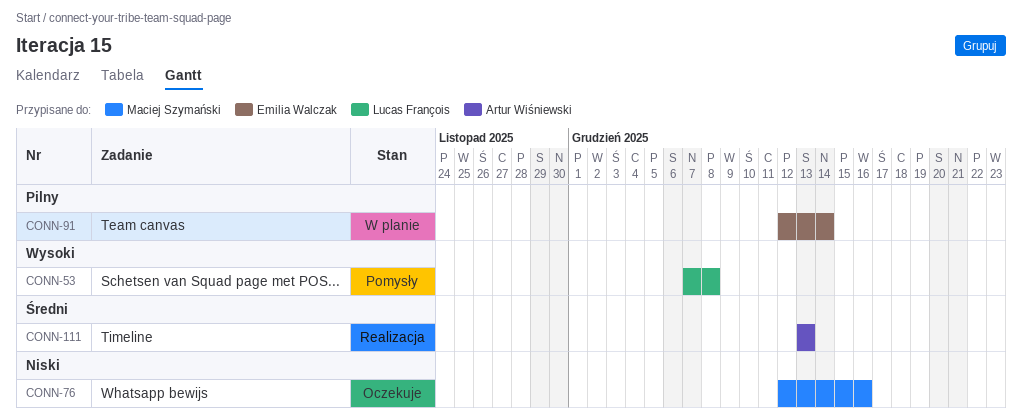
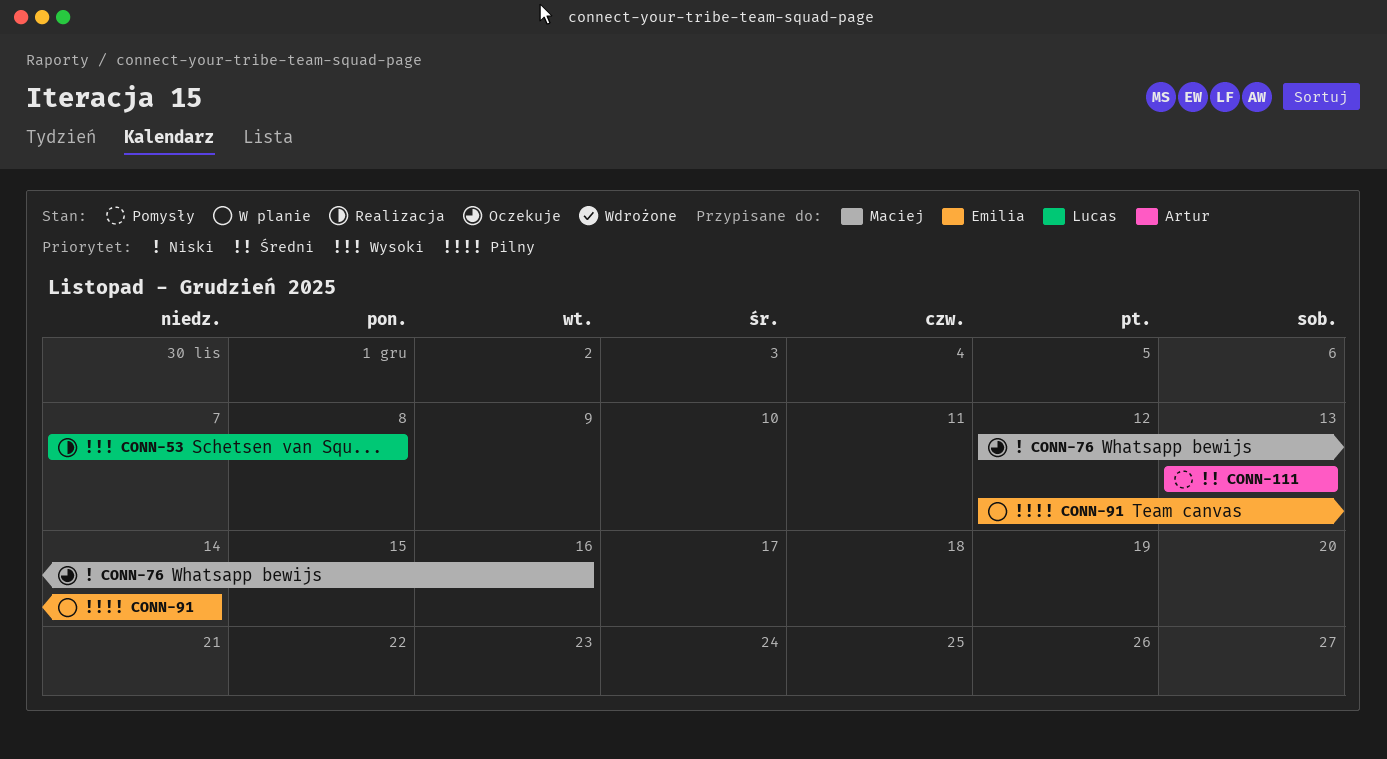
CONN-53, status: Pomysły -> Realizacja
CONN-111, status: Realizacja -> Pomysły

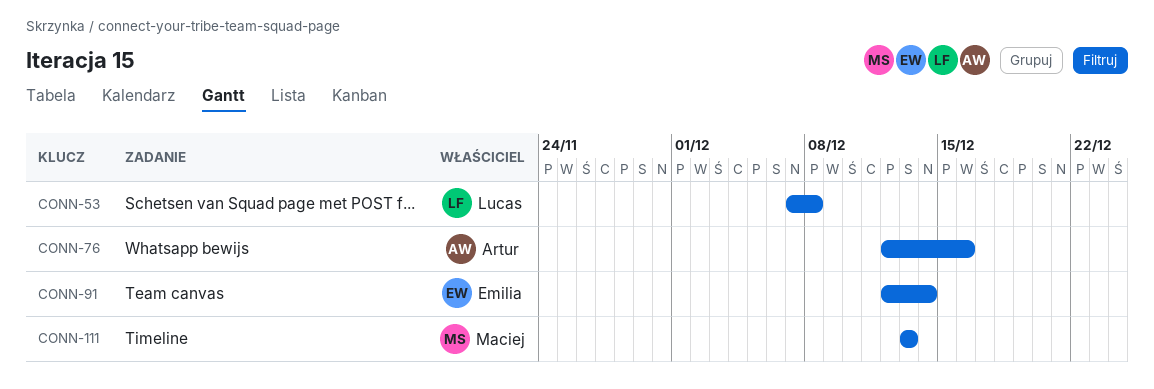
CONN-76, owner: Maciej -> Artur
CONN-111, owner: Artur -> Maciej

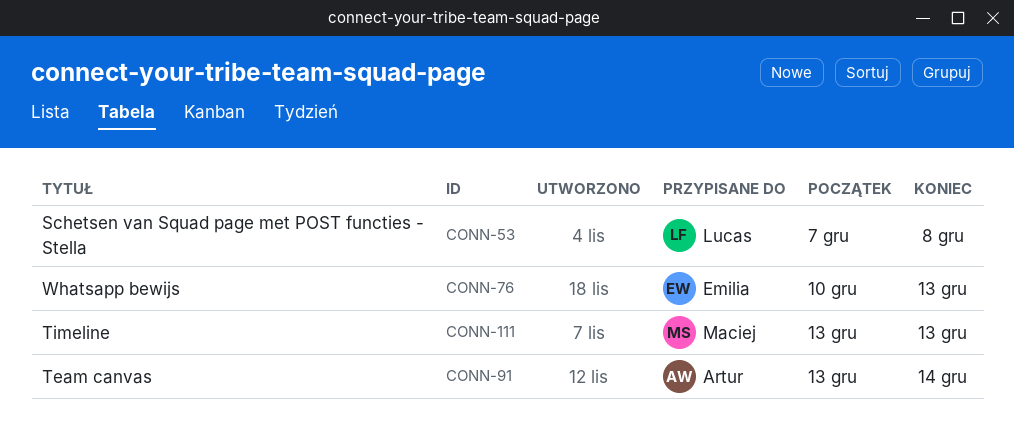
CONN-76, owner: Artur -> Emilia
CONN-76, start: Dec 12 -> Dec 10
CONN-76, due: Dec 16 -> Dec 13
CONN-91, owner: Emilia -> Artur
CONN-91, start: Dec 12 -> Dec 13

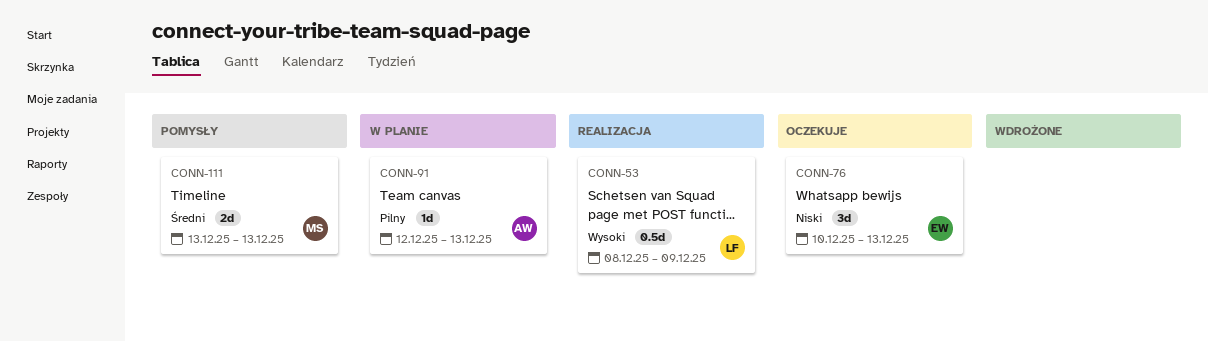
CONN-53, start: Dec 7 -> Dec 8
CONN-53, due: Dec 8 -> Dec 9
CONN-91, start: Dec 13 -> Dec 12
CONN-91, due: Dec 14 -> Dec 13

